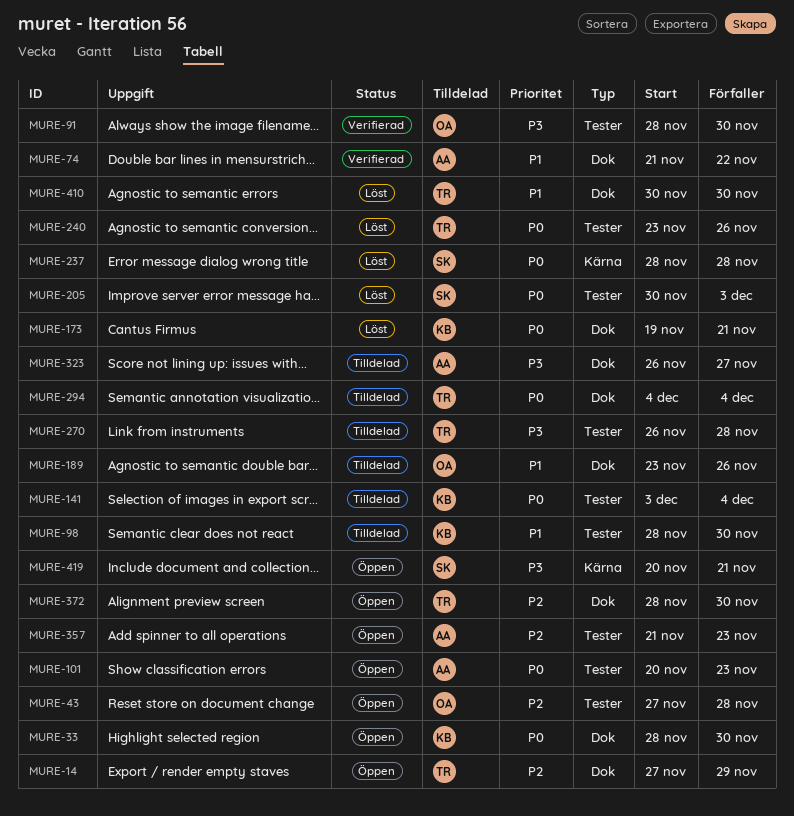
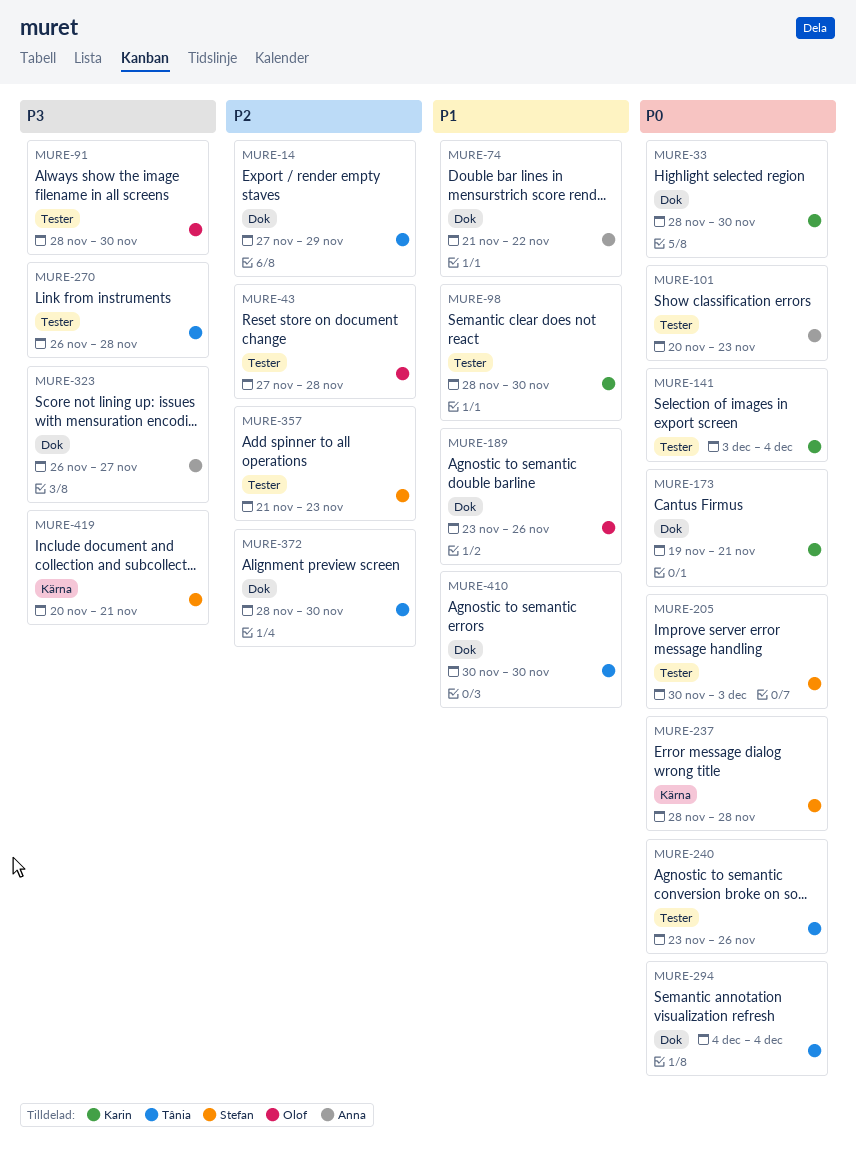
MURE-357, owner: Anna -> Stefan

